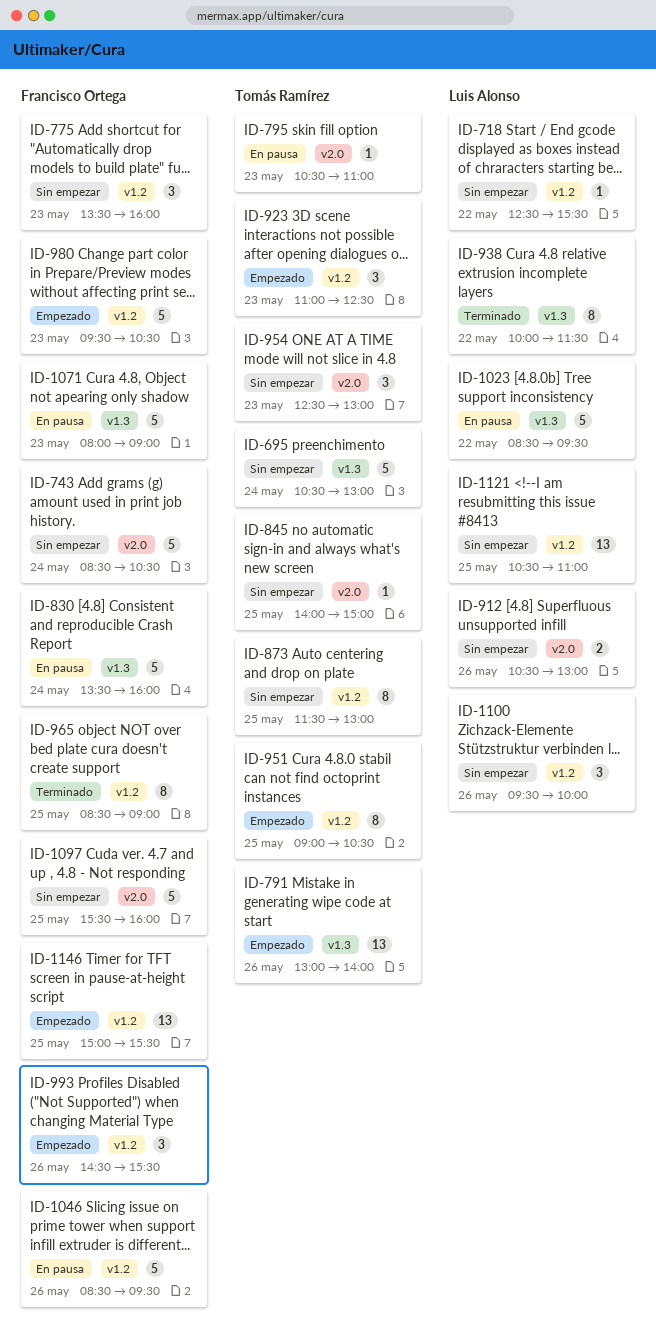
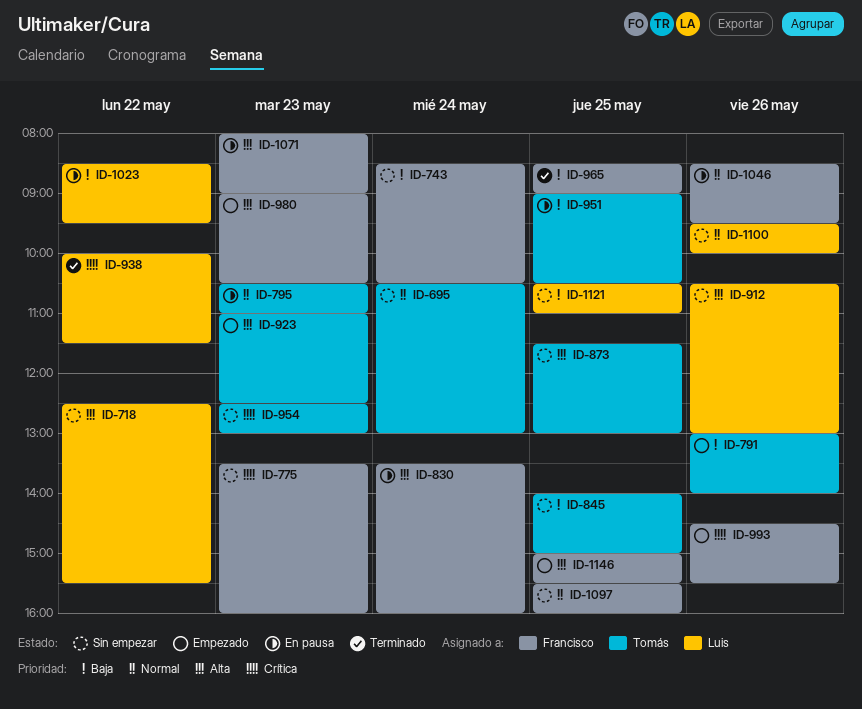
ID-951, status: Empezado -> En pausa
ID-980, begins: 09:30 -> 09:00

